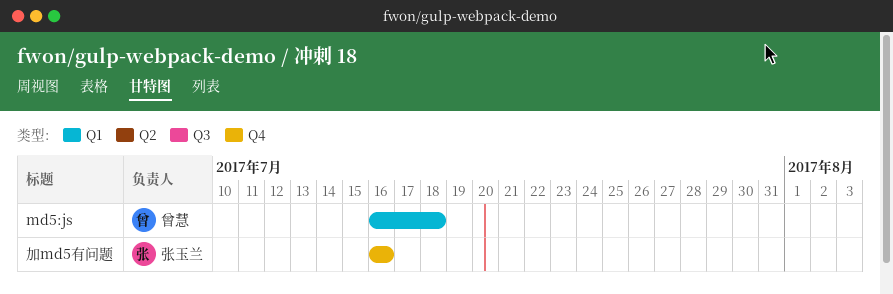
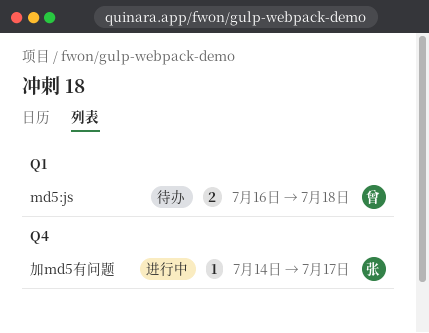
加md5有问题, start: Jul 16 -> Jul 14
加md5有问题, due: Jul 16 -> Jul 17

